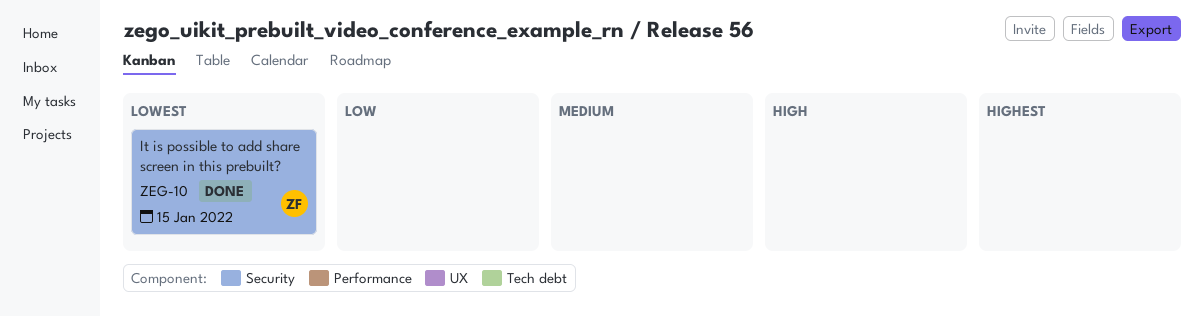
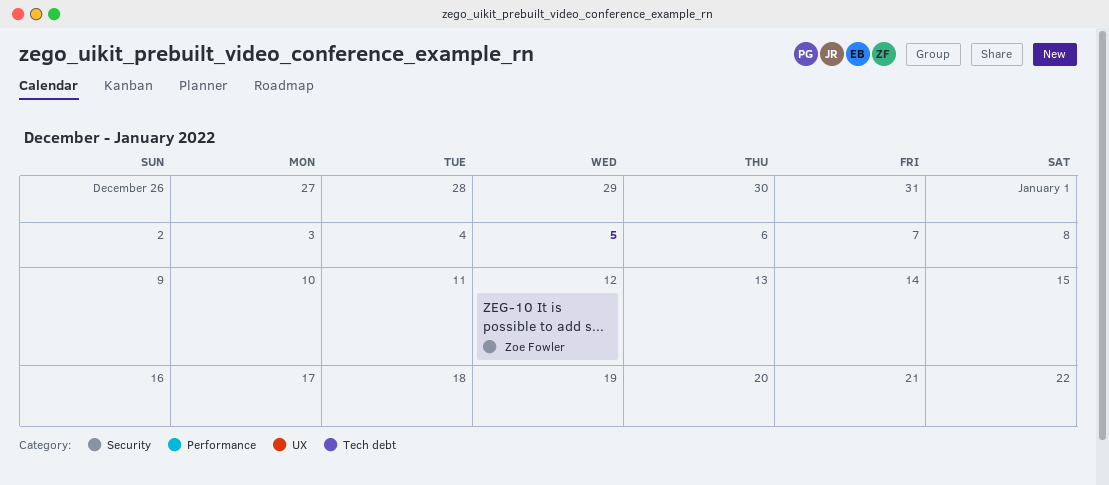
ZEG-10, due: Jan 15 -> Jan 12

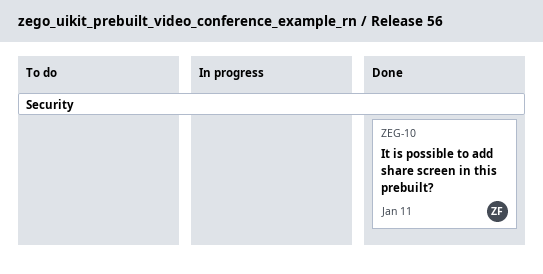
ZEG-10, due: Jan 12 -> Jan 11

